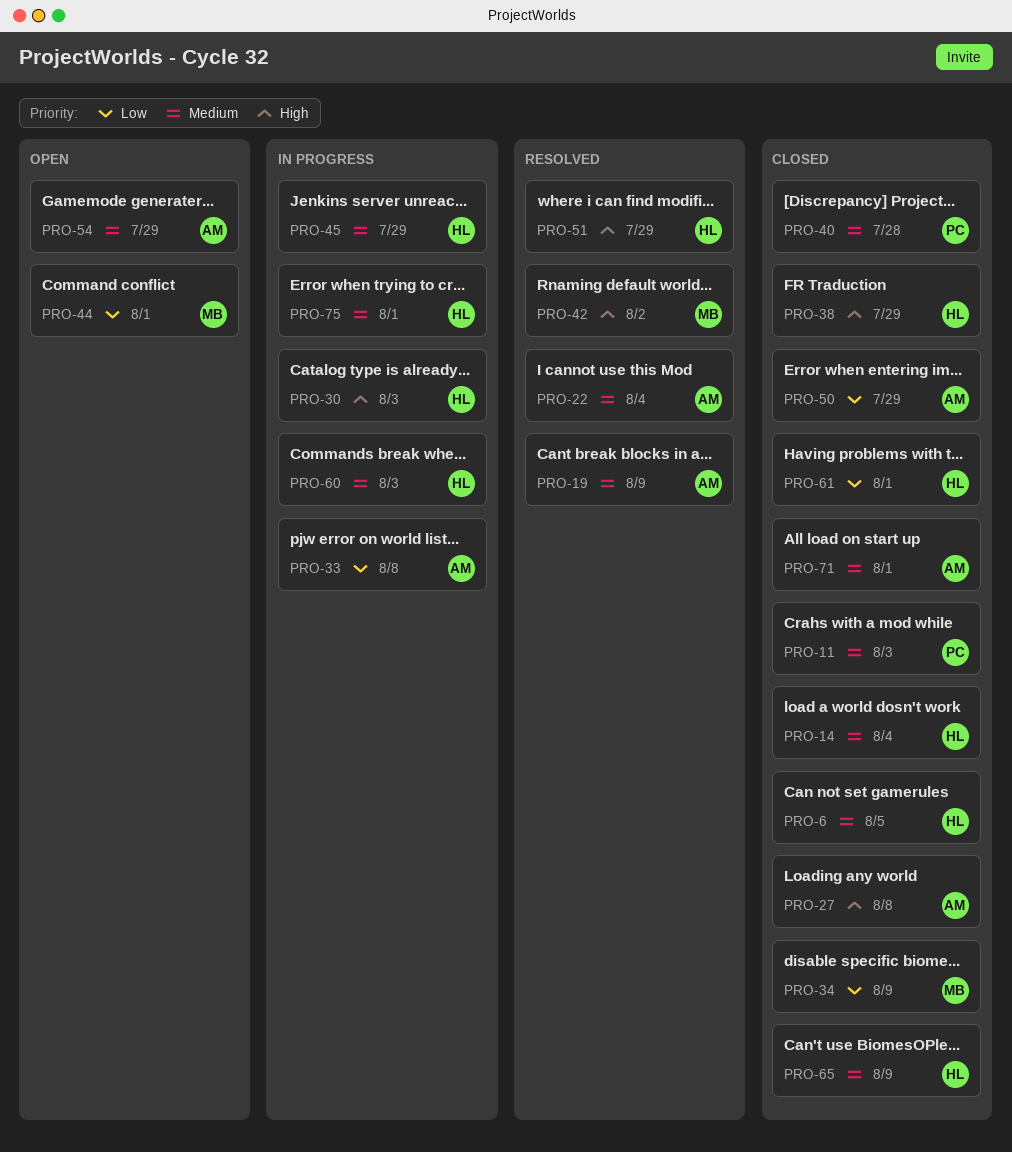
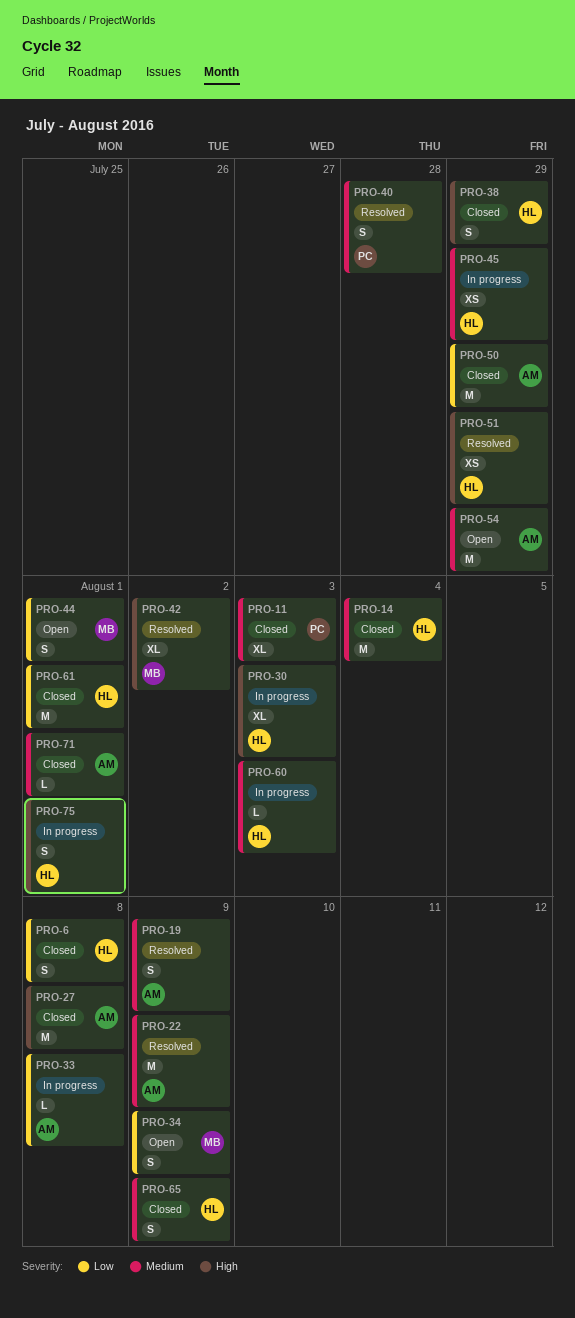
PRO-6, priority: Medium -> Low
PRO-6, due: Aug 5 -> Aug 8
PRO-22, due: Aug 4 -> Aug 9
PRO-34, status: Closed -> Open
PRO-40, status: Closed -> Resolved
PRO-75, priority: Medium -> High

